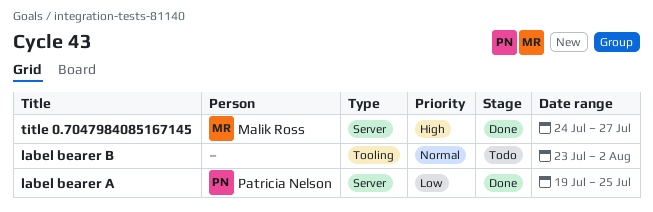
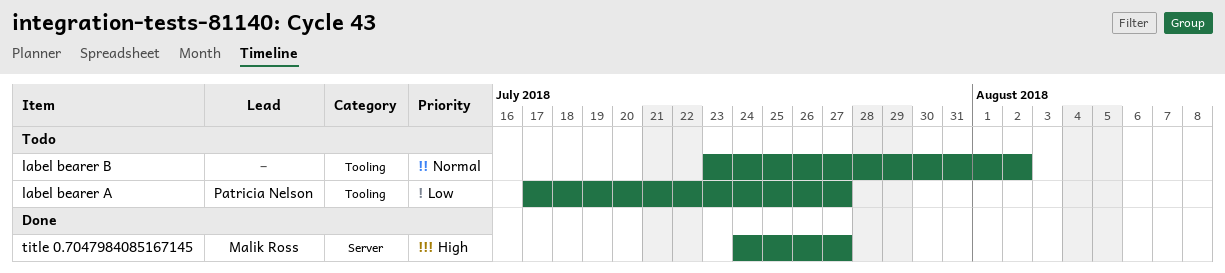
label bearer A, status: Done -> Todo
label bearer A, label: Server -> Tooling
label bearer A, start: Jul 19 -> Jul 17
label bearer A, due: Jul 25 -> Jul 27

